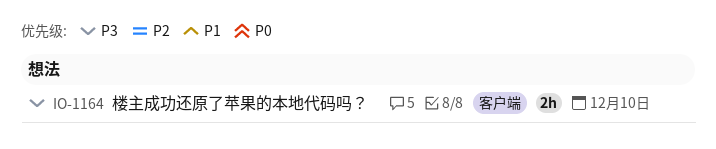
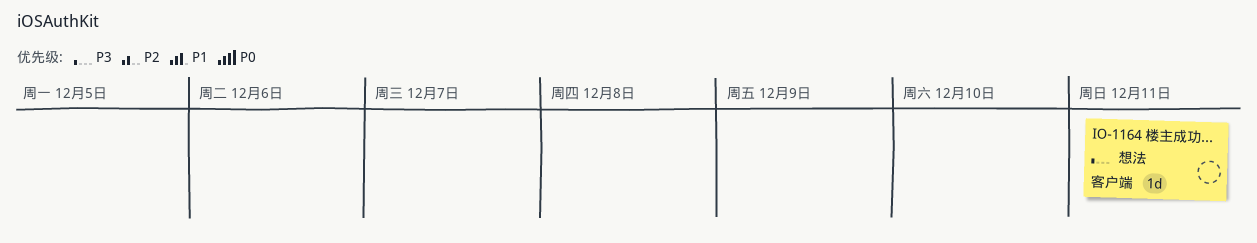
IO-1164, estimate: 2h -> 1d
IO-1164, due: Dec 10 -> Dec 11

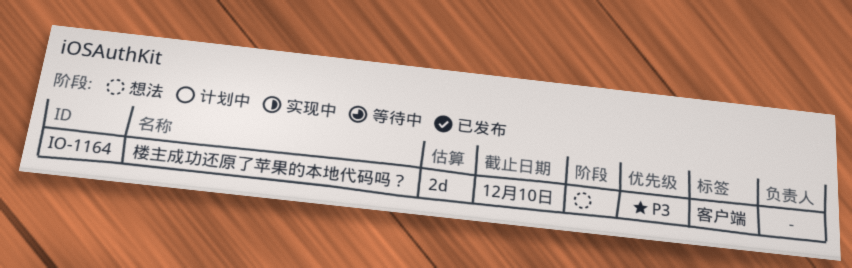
IO-1164, estimate: 1d -> 2d
IO-1164, due: Dec 11 -> Dec 10

